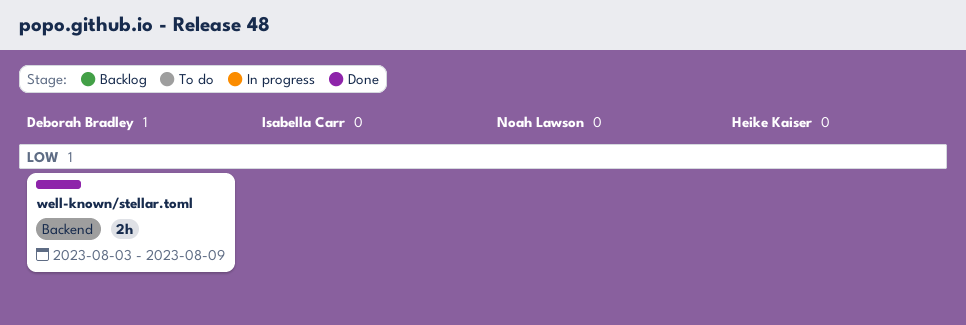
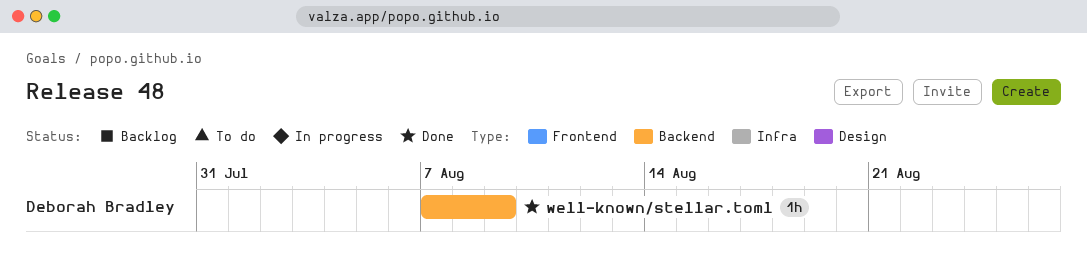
well-known/stellar.toml, estimate: 2h -> 1h
well-known/stellar.toml, start: Aug 3 -> Aug 7

